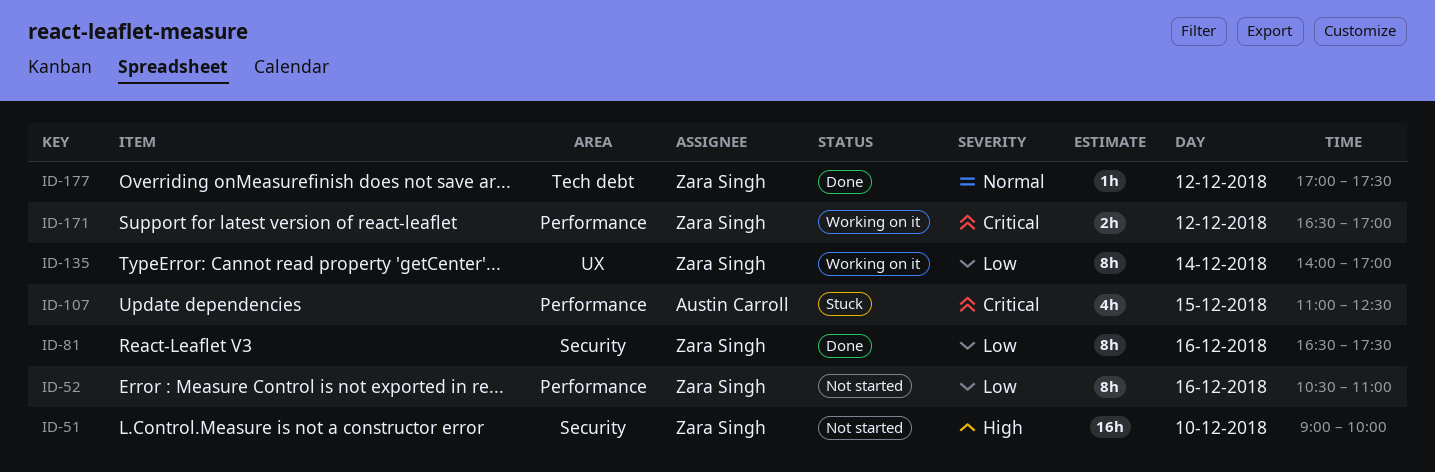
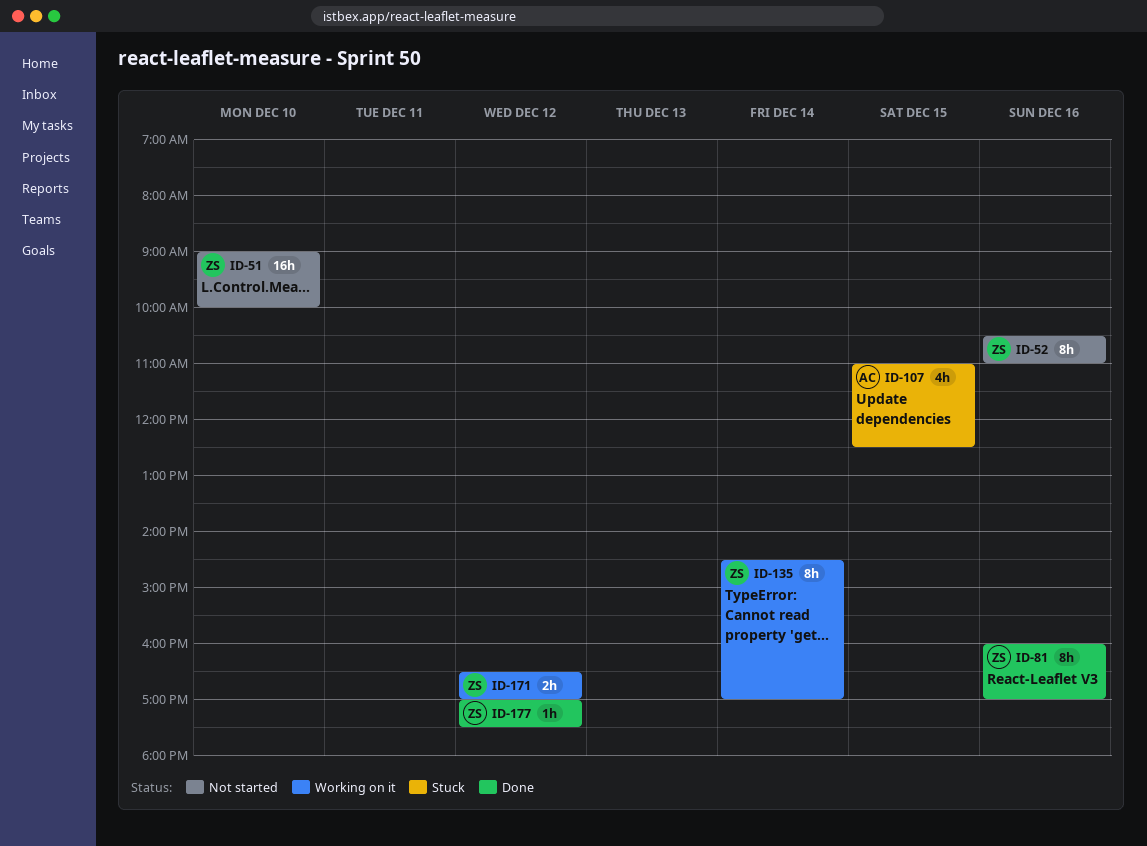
ID-81, begins: 16:30 -> 16:00
ID-81, ends: 17:30 -> 17:00
ID-135, begins: 14:00 -> 14:30

